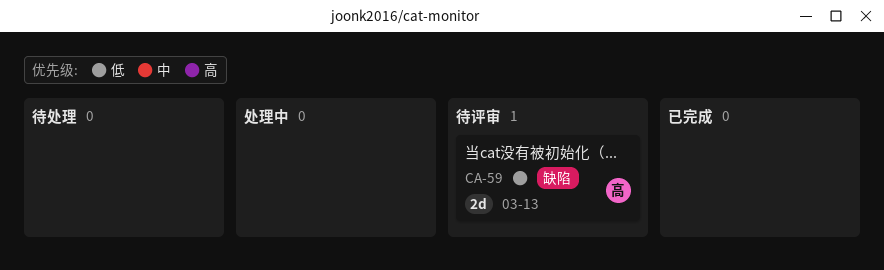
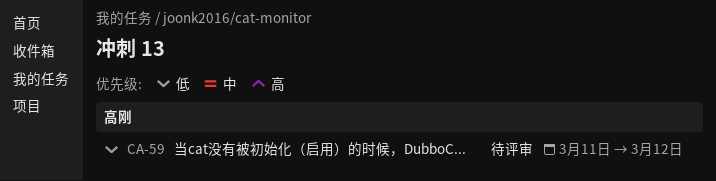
CA-59, due: Mar 13 -> Mar 12

